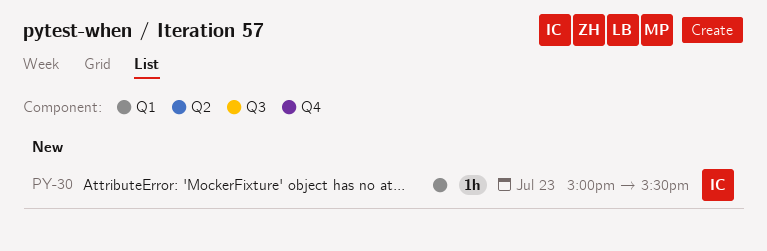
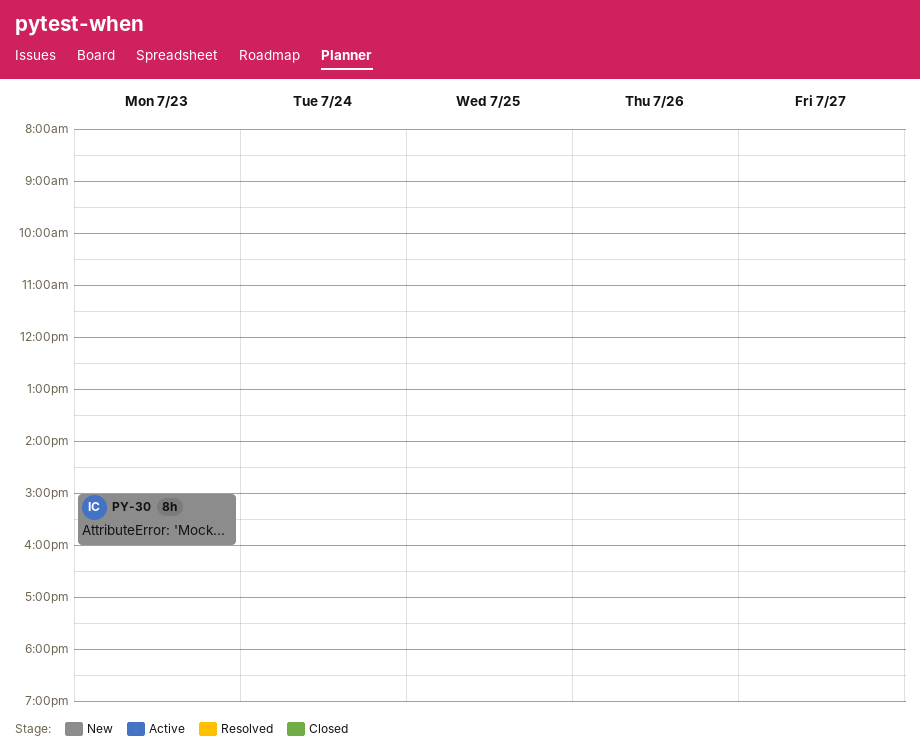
PY-30, estimate: 1h -> 8h
PY-30, ends: 15:30 -> 16:00

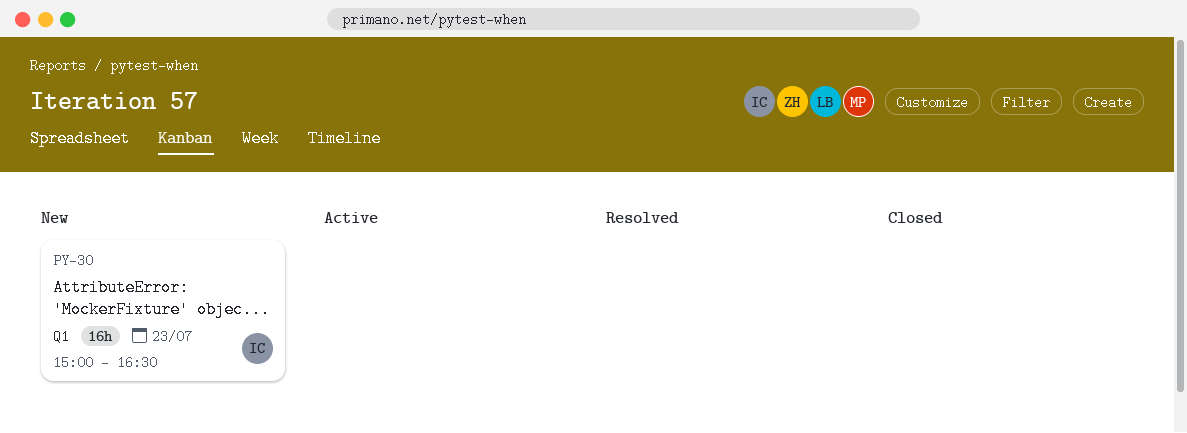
PY-30, estimate: 8h -> 16h
PY-30, ends: 16:00 -> 16:30

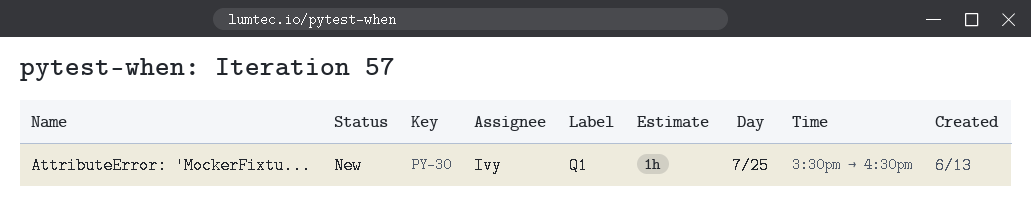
PY-30, estimate: 16h -> 1h
PY-30, day: Jul 23 -> Jul 25
PY-30, begins: 15:00 -> 15:30

